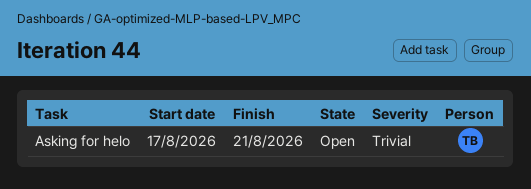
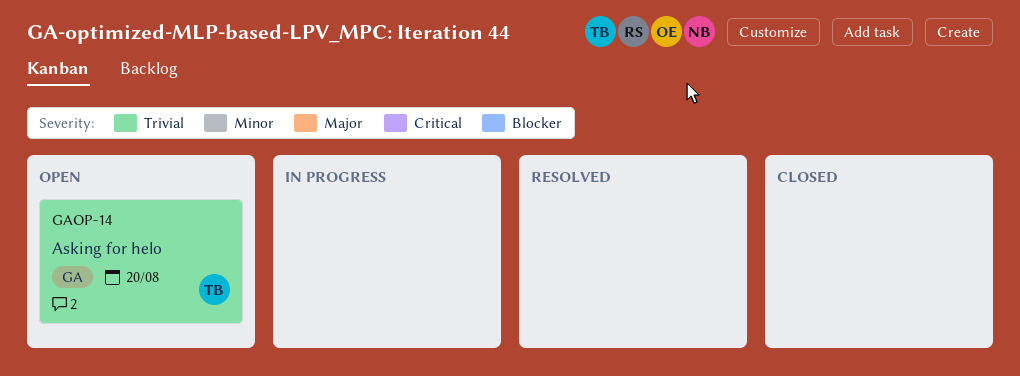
Asking for helo, due: Aug 21 -> Aug 20

